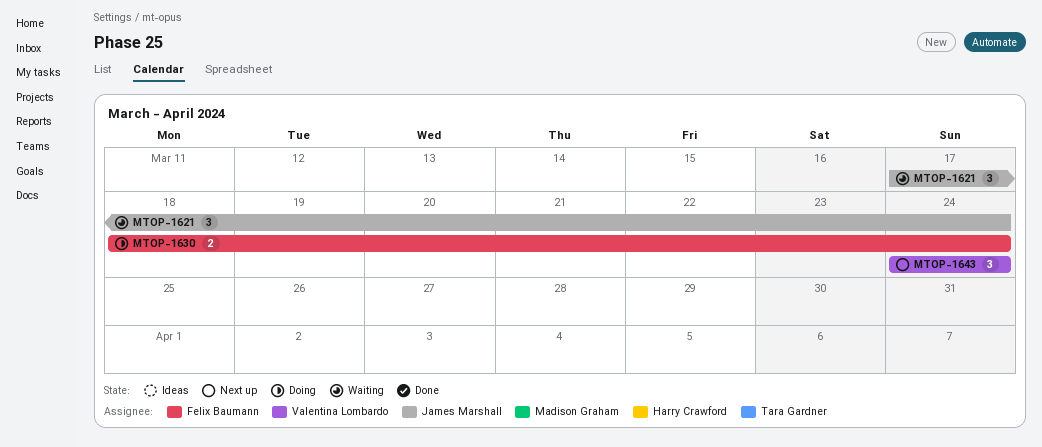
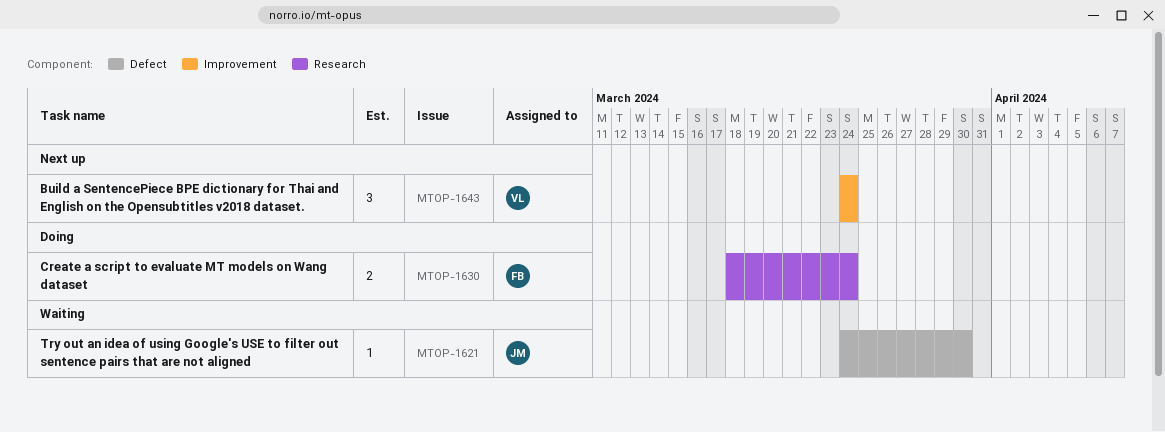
MTOP-1621, estimate: 3 -> 1
MTOP-1621, start: Mar 17 -> Mar 24
MTOP-1621, due: Mar 24 -> Mar 30

